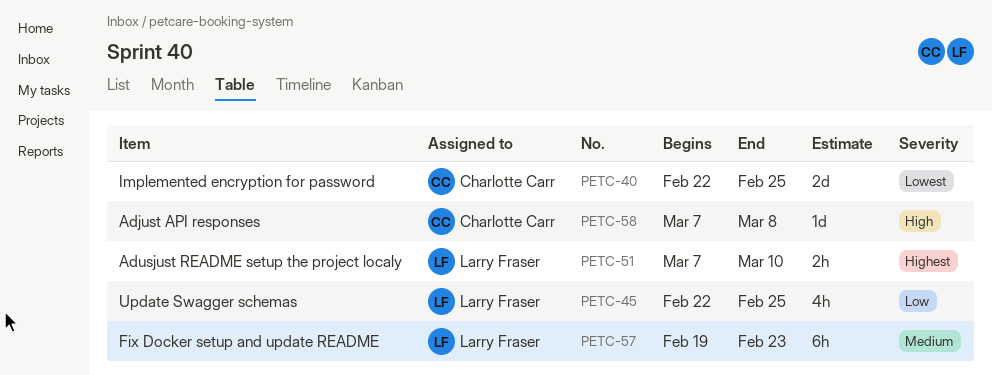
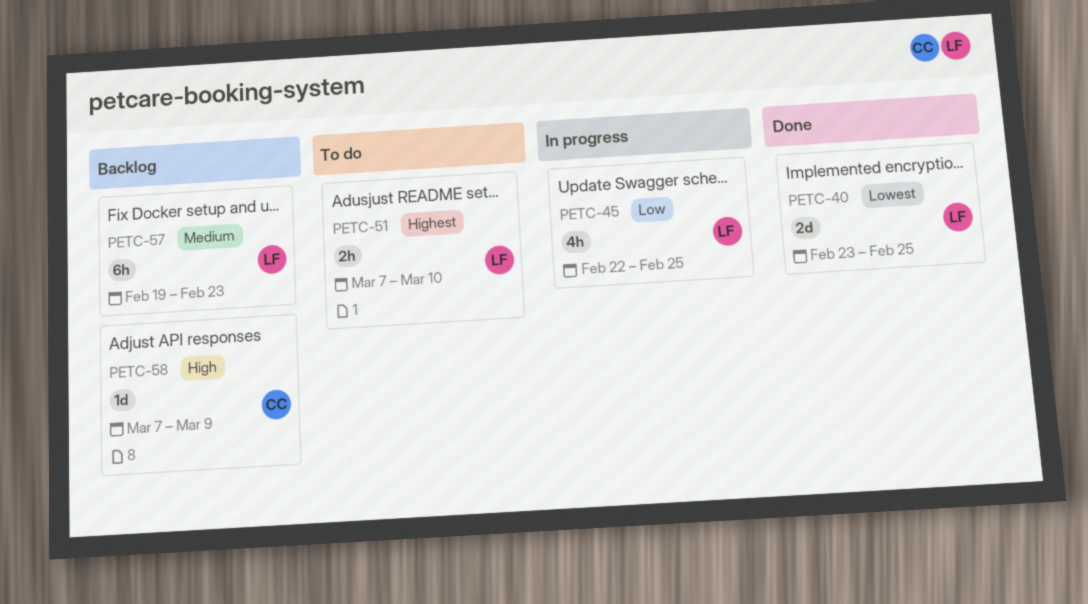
PETC-40, owner: Charlotte Carr -> Larry Fraser
PETC-40, start: Feb 22 -> Feb 23
PETC-58, due: Mar 8 -> Mar 9

